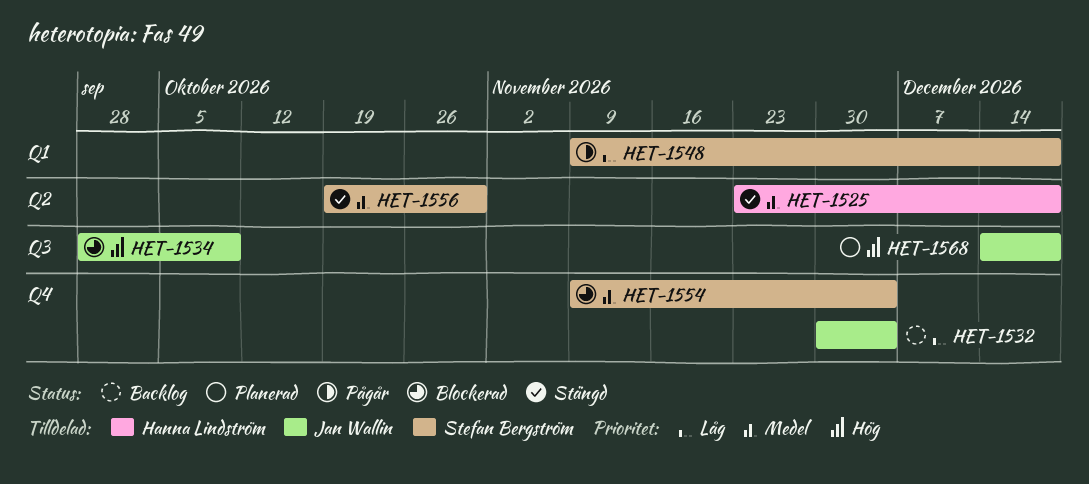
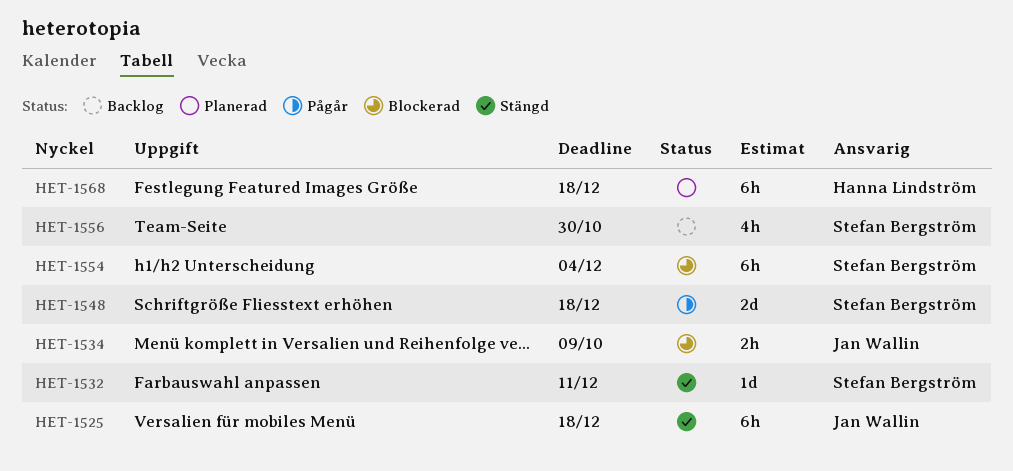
HET-1525, owner: Hanna Lindström -> Jan Wallin
HET-1532, status: Backlog -> Stängd
HET-1532, owner: Jan Wallin -> Stefan Bergström
HET-1532, due: Dec 4 -> Dec 11
HET-1556, status: Stängd -> Backlog
HET-1568, owner: Jan Wallin -> Hanna Lindström

